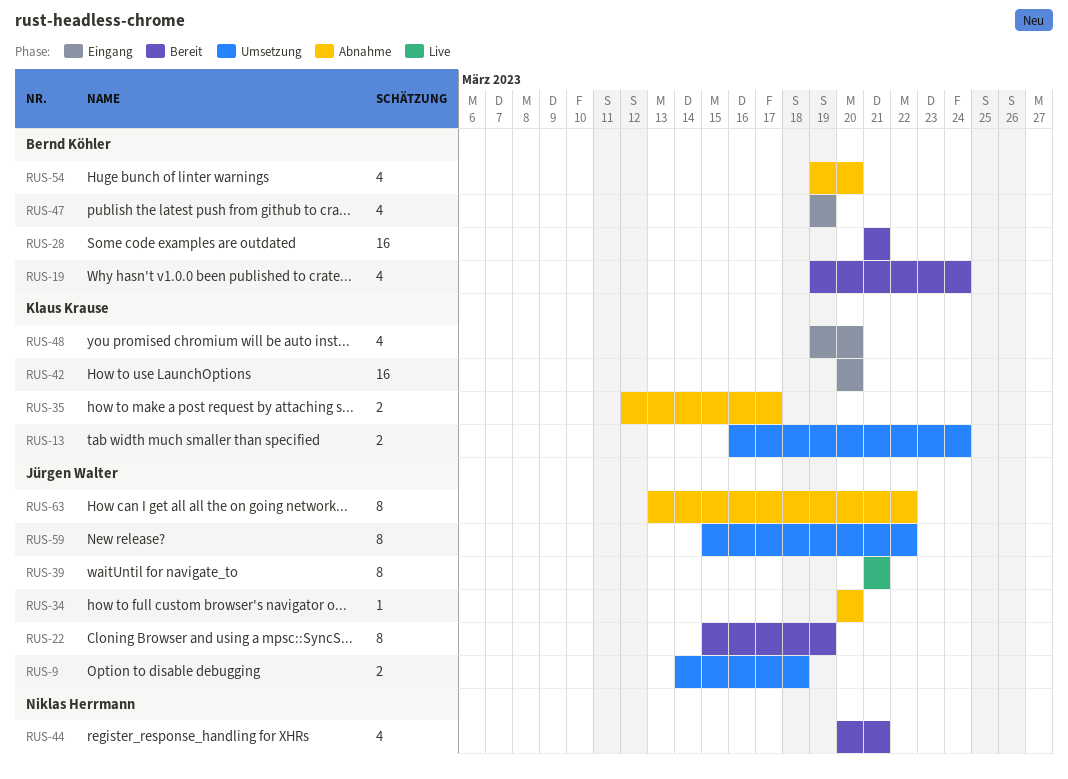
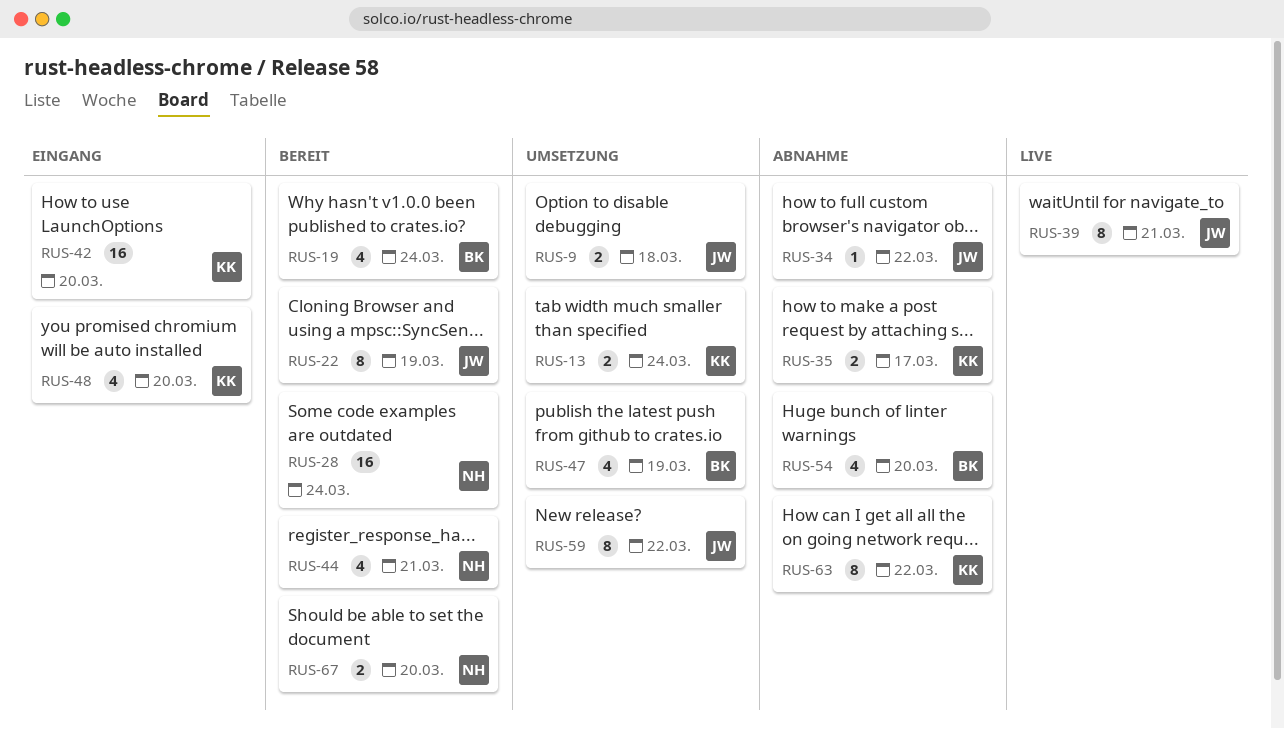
RUS-28, owner: Bernd Köhler -> Niklas Herrmann
RUS-28, due: Mar 21 -> Mar 24
RUS-34, due: Mar 20 -> Mar 22
RUS-47, status: Eingang -> Umsetzung
RUS-63, owner: Jürgen Walter -> Klaus Krause
RUS-67: none -> present

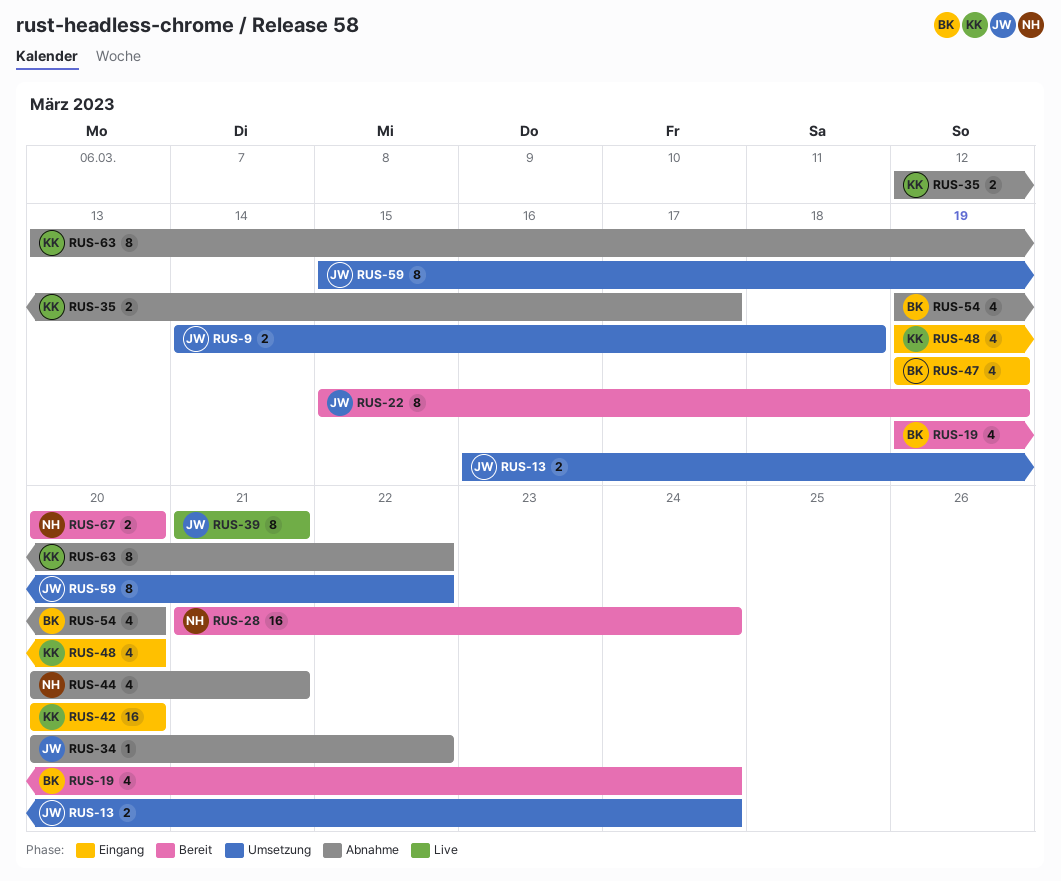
RUS-13, owner: KK -> JW
RUS-44, status: Bereit -> Abnahme
RUS-47, status: Umsetzung -> Eingang

